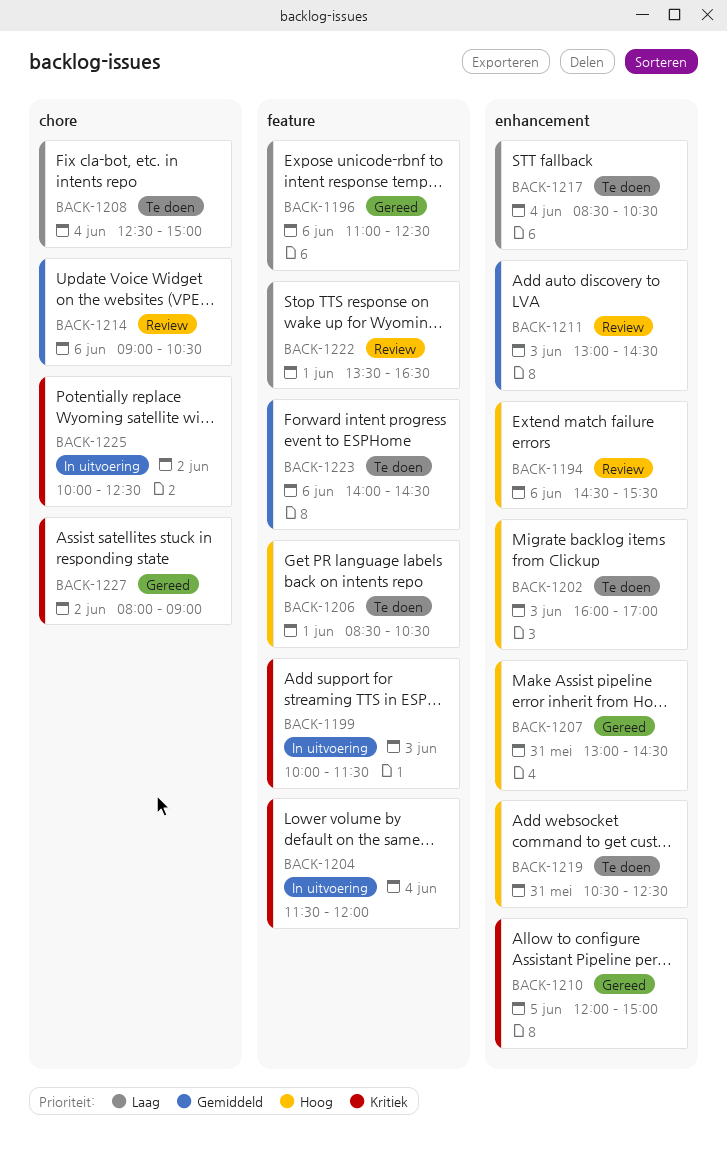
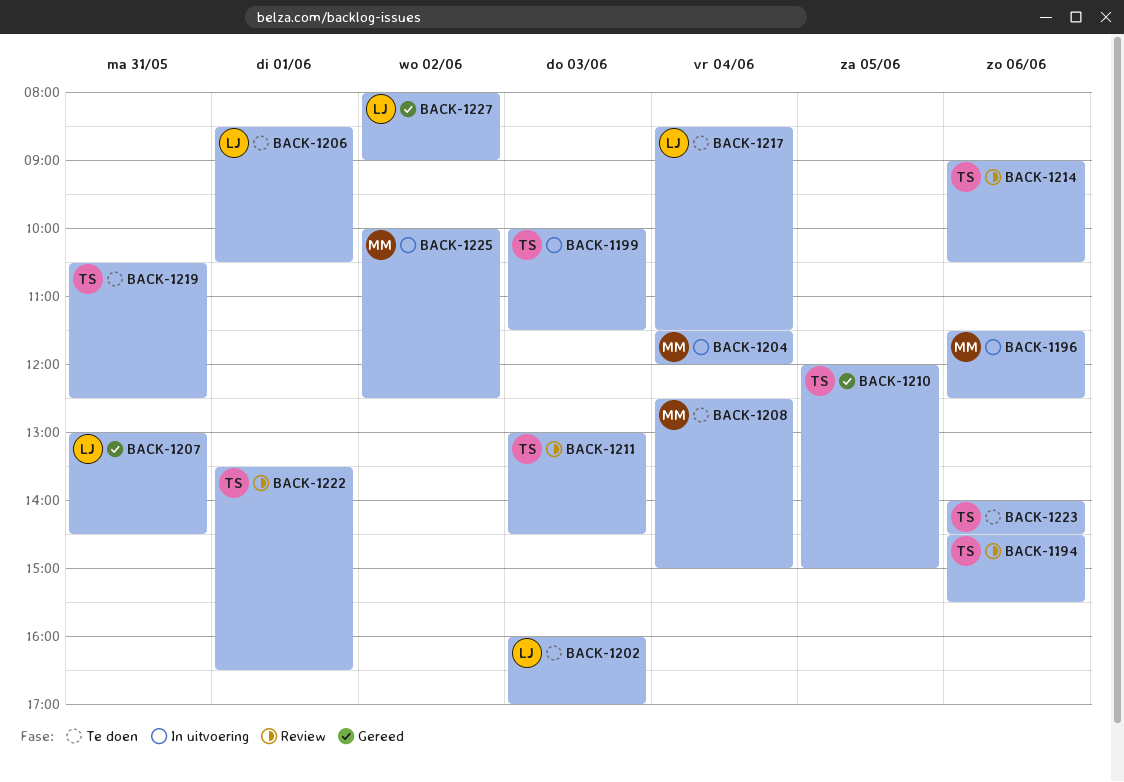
BACK-1196, status: Gereed -> In uitvoering
BACK-1196, begins: 11:00 -> 11:30
BACK-1217, ends: 10:30 -> 11:30

